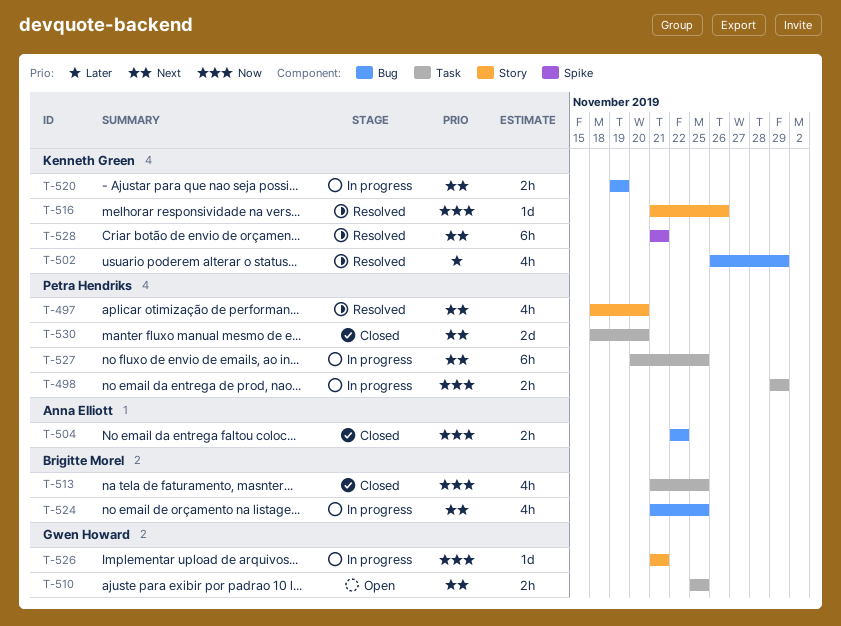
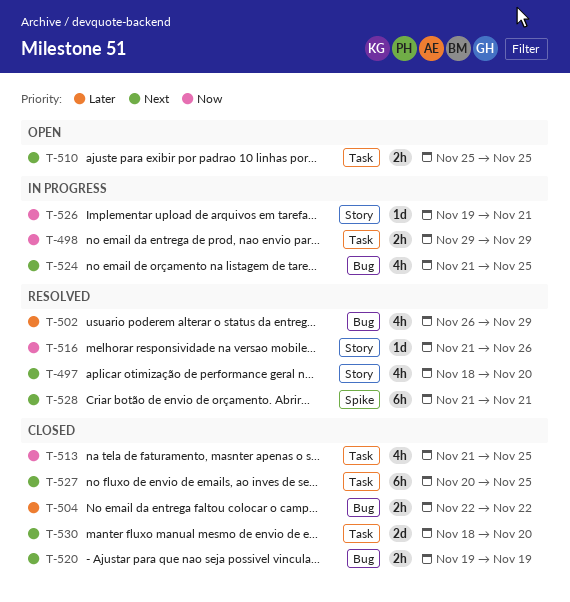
T-504, priority: Now -> Later
T-520, status: In progress -> Closed
T-526, start: Nov 21 -> Nov 19
T-527, status: In progress -> Closed

